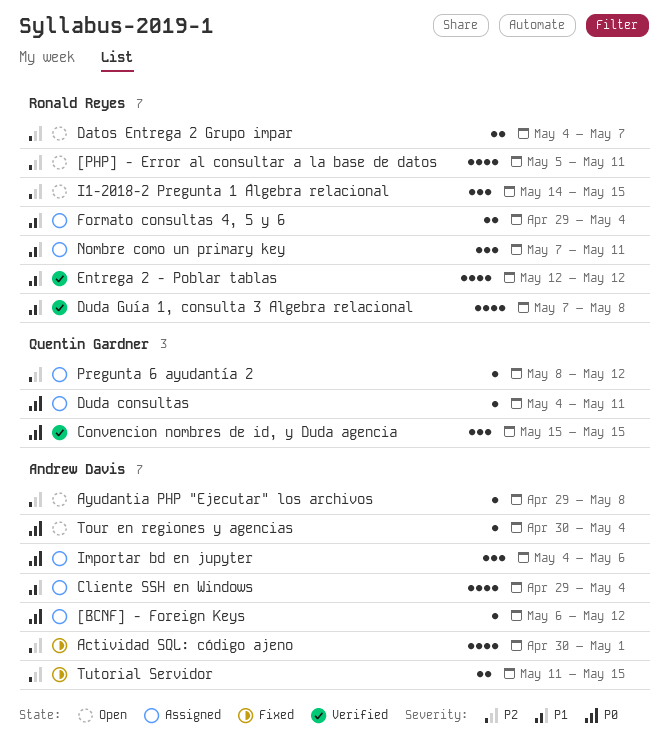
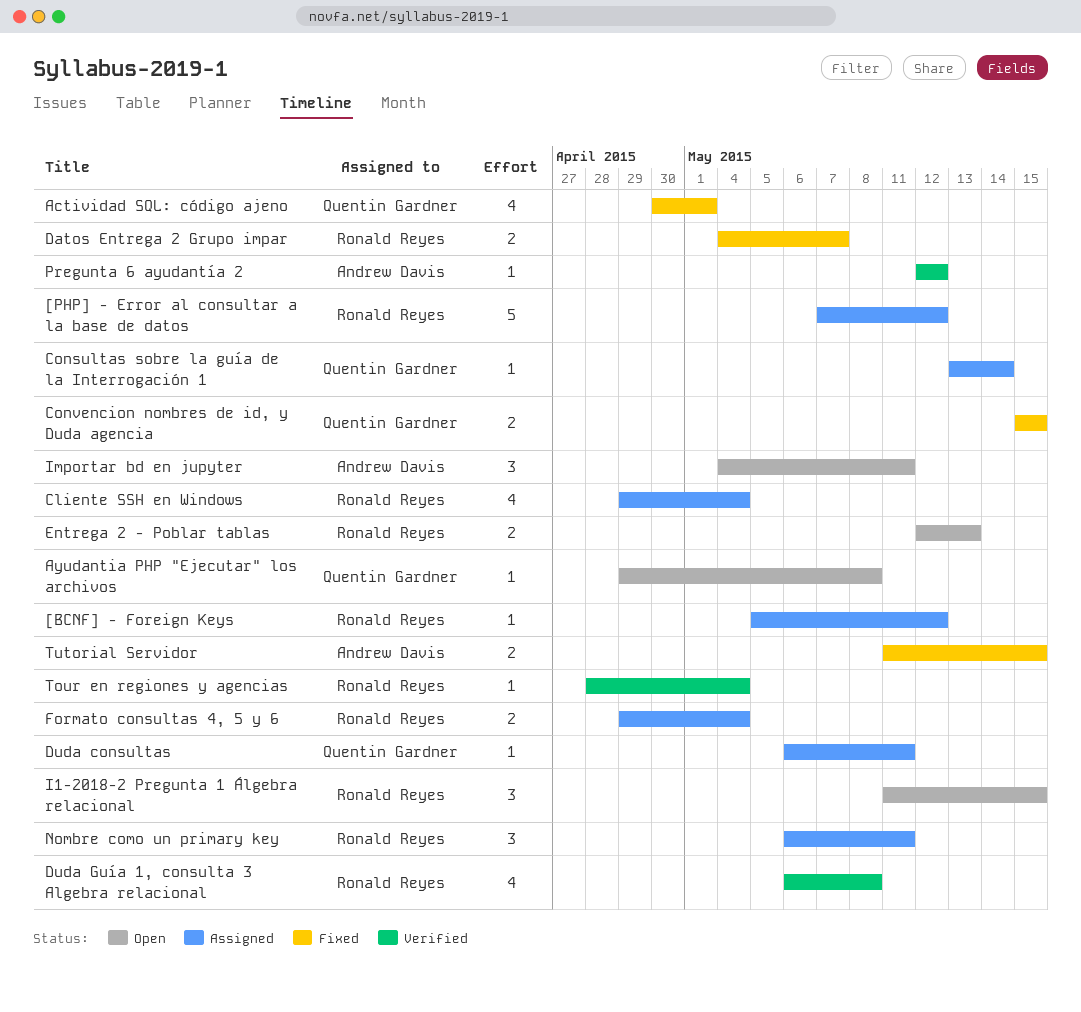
[BCNF] - Foreign Keys, owner: Andrew Davis -> Ronald Reyes
[BCNF] - Foreign Keys, start: May 6 -> May 5
[PHP] - Error al consultar a la base de datos, status: Open -> Assigned
[PHP] - Error al consultar a la base de datos, estimate: 4 -> 5
[PHP] - Error al consultar a la base de datos, start: May 5 -> May 7
[PHP] - Error al consultar a la base de datos, due: May 11 -> May 12
Actividad SQL: código ajeno, owner: Andrew Davis -> Quentin Gardner
Ayudantia PHP "Ejecutar" los archivos, owner: Andrew Davis -> Quentin Gardner
Cliente SSH en Windows, owner: Andrew Davis -> Ronald Reyes
Consultas sobre la guía de la Interrogación 1: none -> present
Convencion nombres de id, y Duda agencia, status: Verified -> Fixed
Convencion nombres de id, y Duda agencia, estimate: 3 -> 2
Datos Entrega 2 Grupo impar, status: Open -> Fixed
Duda consultas, start: May 4 -> May 6
Duda Guía 1, consulta 3 Algebra relacional, start: May 7 -> May 6
Entrega 2 - Poblar tablas, status: Verified -> Open
Entrega 2 - Poblar tablas, estimate: 4 -> 2
Entrega 2 - Poblar tablas, due: May 12 -> May 13
I1-2018-2 Pregunta 1 Álgebra relacional, start: May 14 -> May 11
Importar bd en jupyter, status: Assigned -> Open
Importar bd en jupyter, due: May 6 -> May 11
Nombre como un primary key, start: May 7 -> May 6
Pregunta 6 ayudantía 2, status: Assigned -> Verified
Pregunta 6 ayudantía 2, owner: Quentin Gardner -> Andrew Davis
Pregunta 6 ayudantía 2, start: May 8 -> May 12
Tour en regiones y agencias, status: Open -> Verified
Tour en regiones y agencias, owner: Andrew Davis -> Ronald Reyes
Tour en regiones y agencias, start: Apr 30 -> Apr 28

